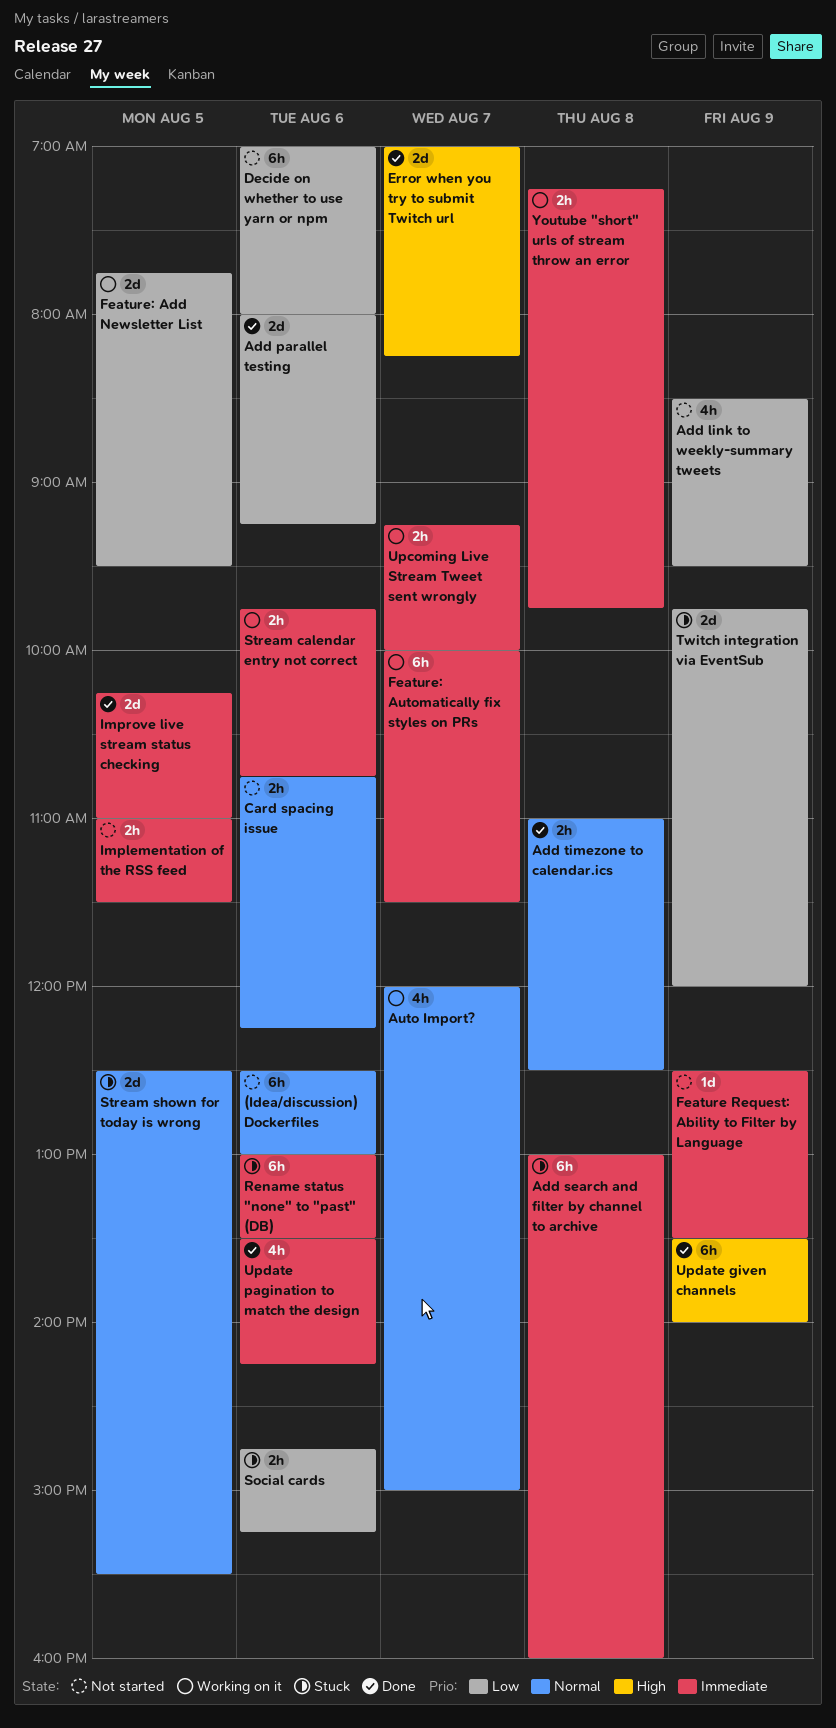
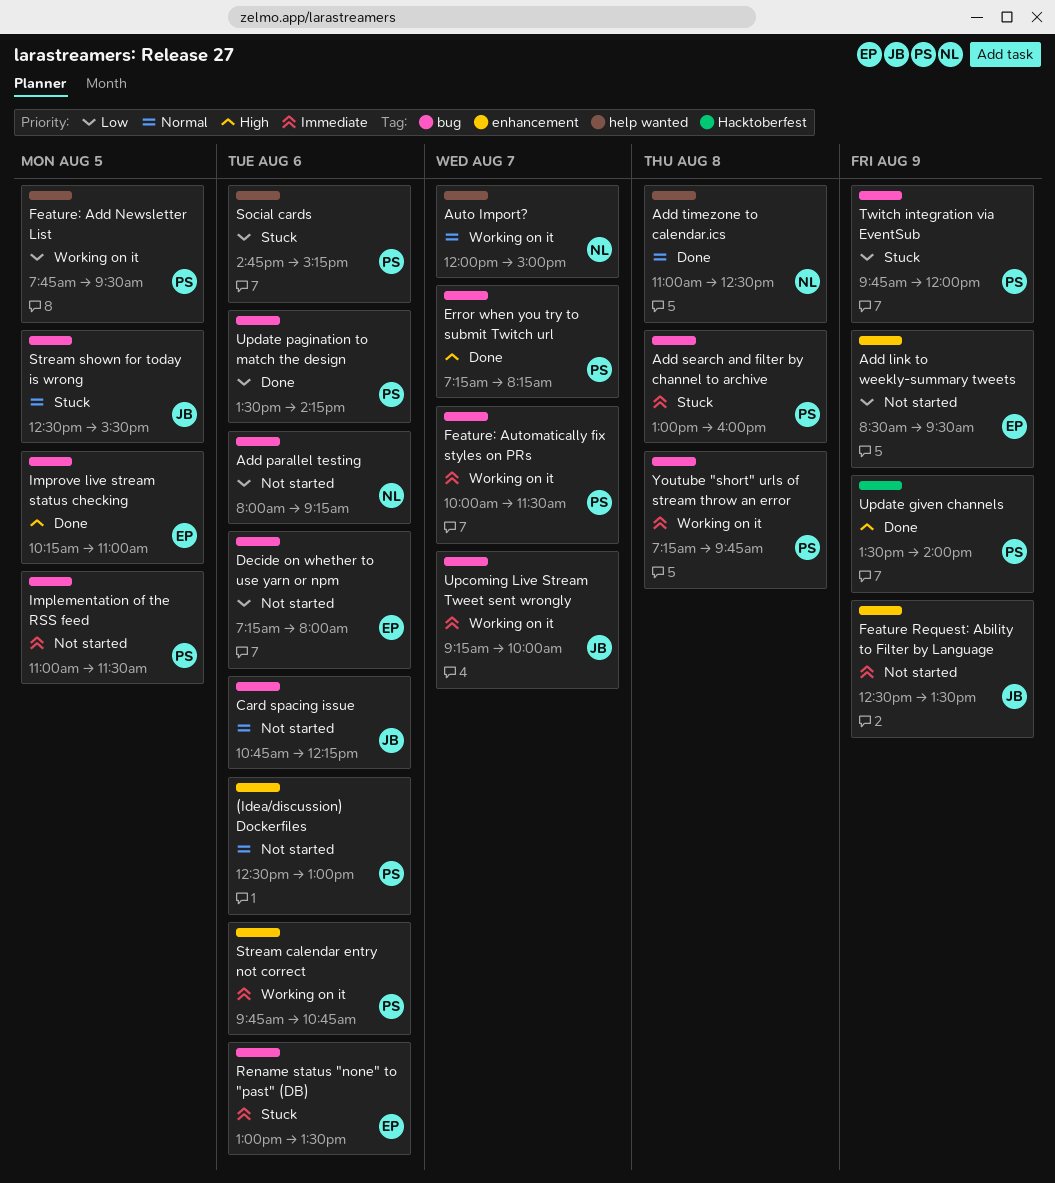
Add parallel testing, status: Done -> Not started
Decide on whether to use yarn or npm, begins: 07:00 -> 07:15
Error when you try to submit Twitch url, begins: 07:00 -> 07:15
Improve live stream status checking, priority: Immediate -> High
Update pagination to match the design, priority: Immediate -> Low

